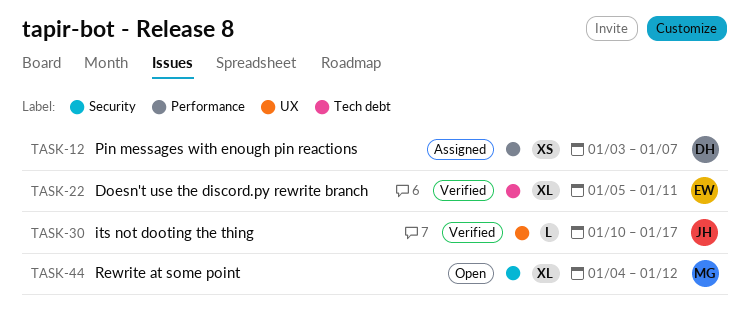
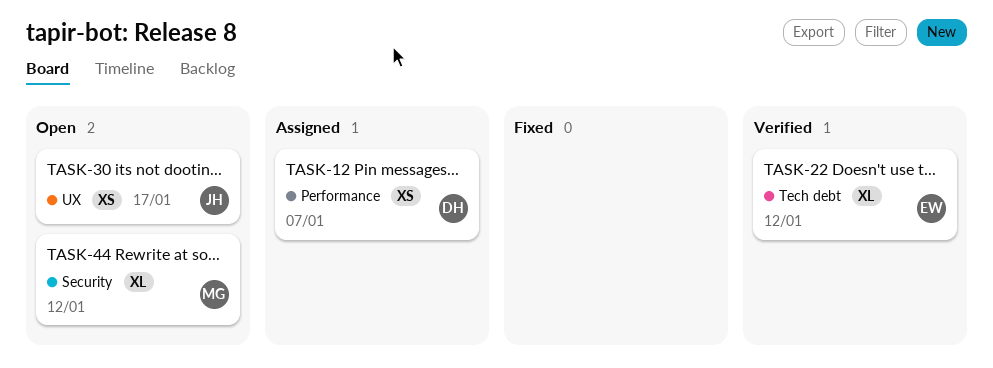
TASK-22, due: Jan 11 -> Jan 12
TASK-30, status: Verified -> Open
TASK-30, estimate: L -> XS

